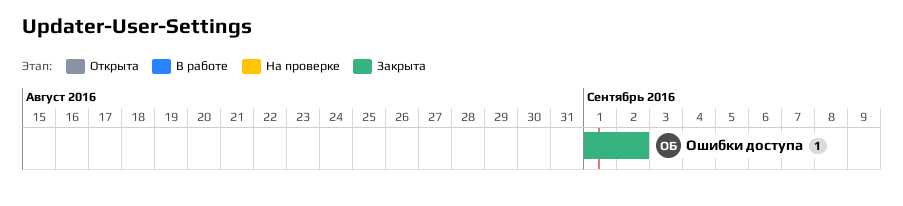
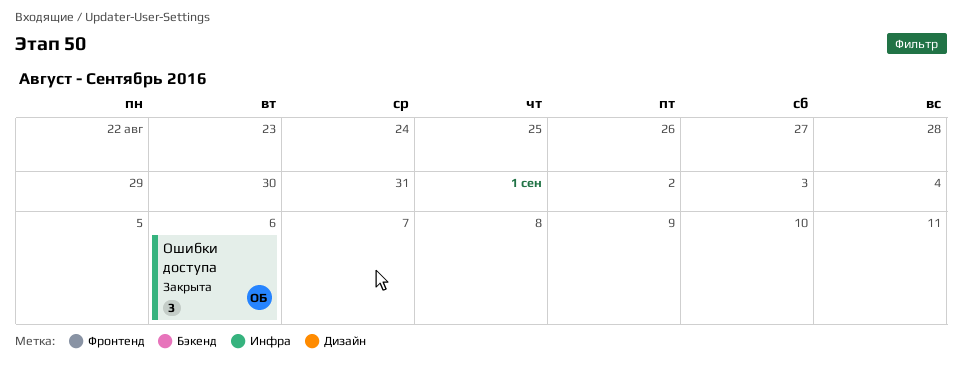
Ошибки доступа, estimate: 1 -> 3
Ошибки доступа, due: Sep 2 -> Sep 6

